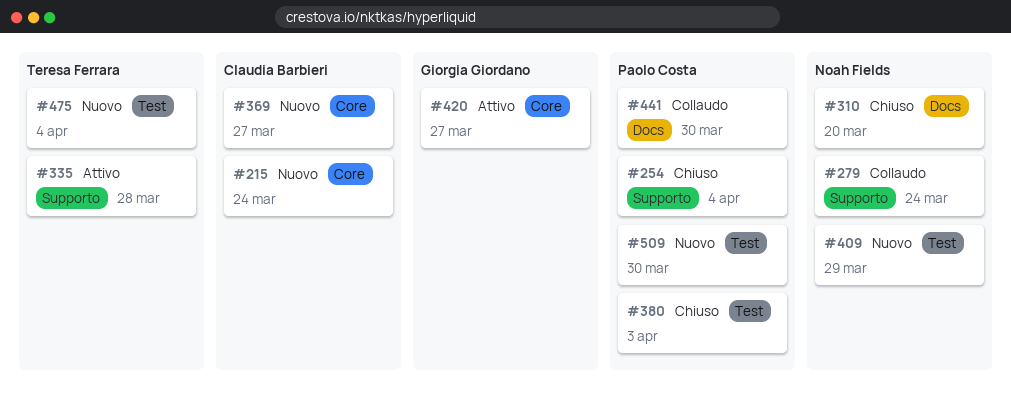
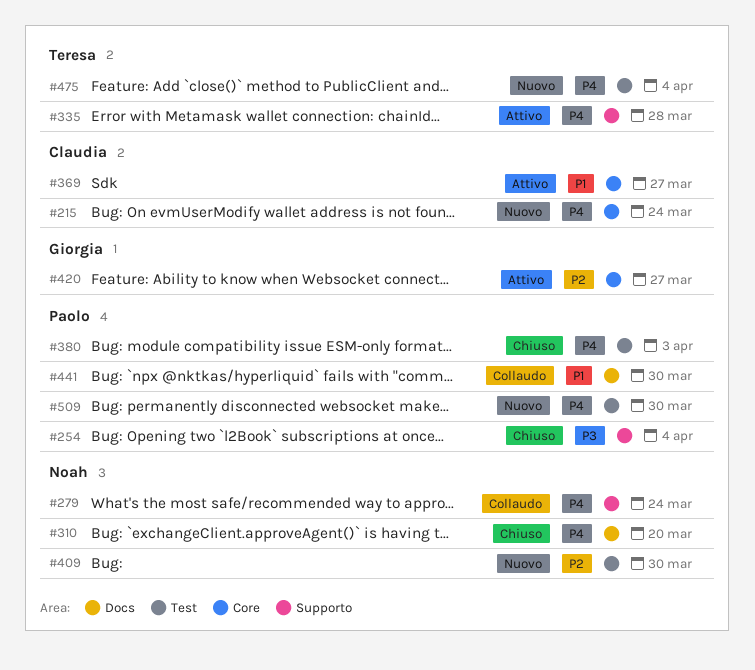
#369, status: Nuovo -> Attivo
#409, due: Mar 29 -> Mar 30

